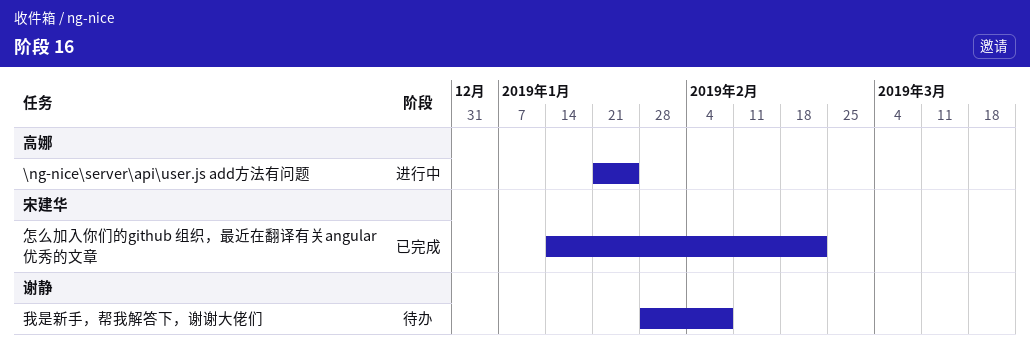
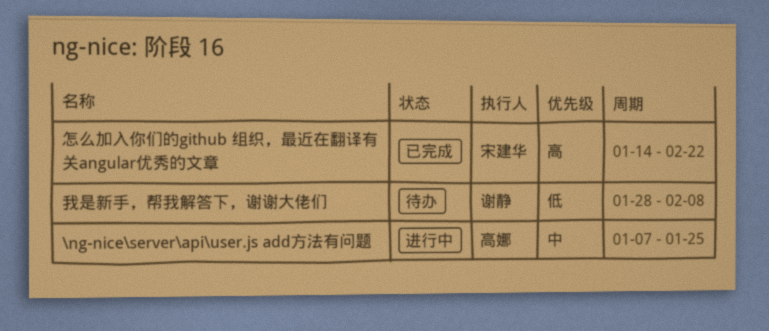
\ng-nice\server\api\user.js add方法有问题, start: Jan 21 -> Jan 7

